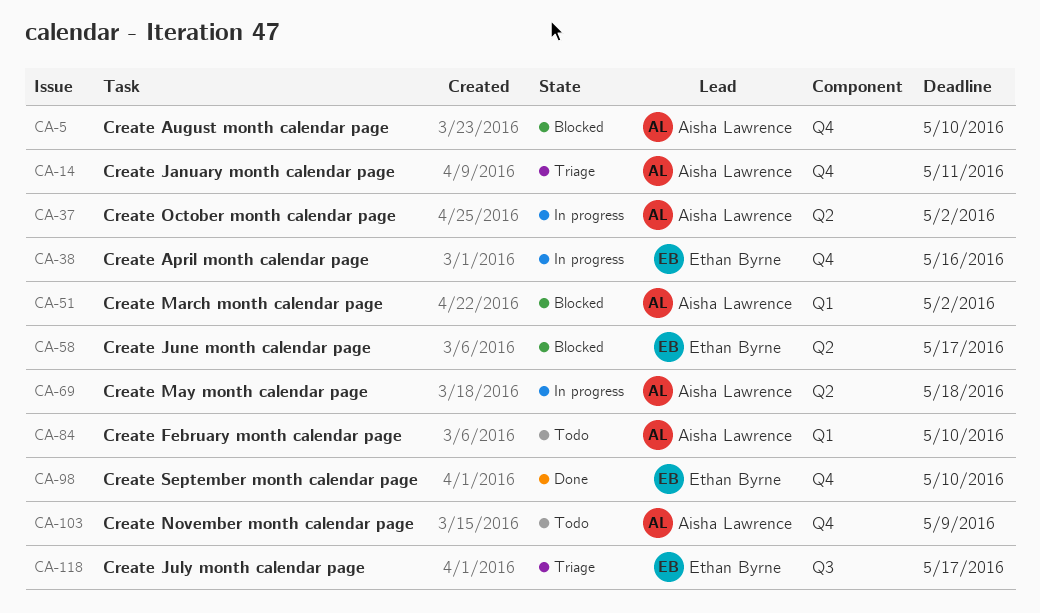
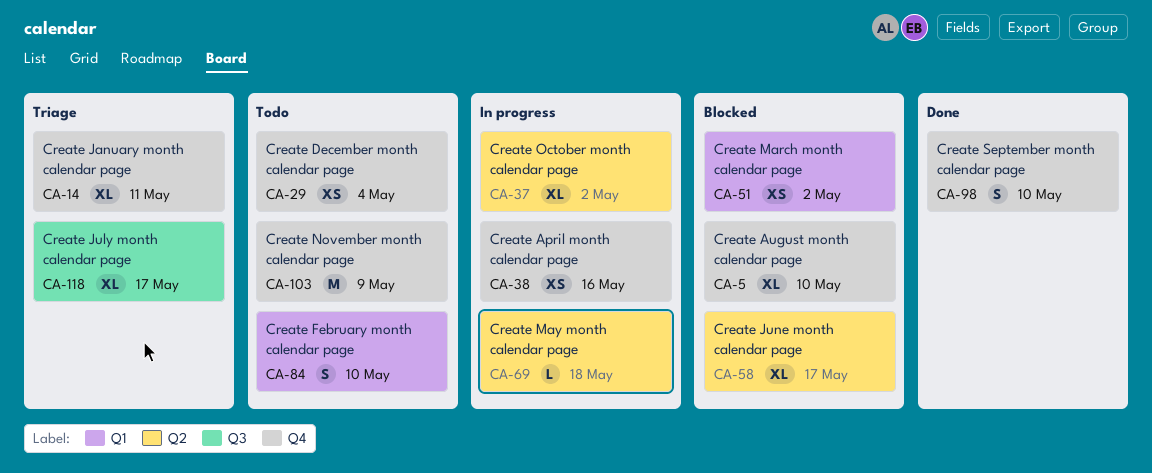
CA-29: none -> present

